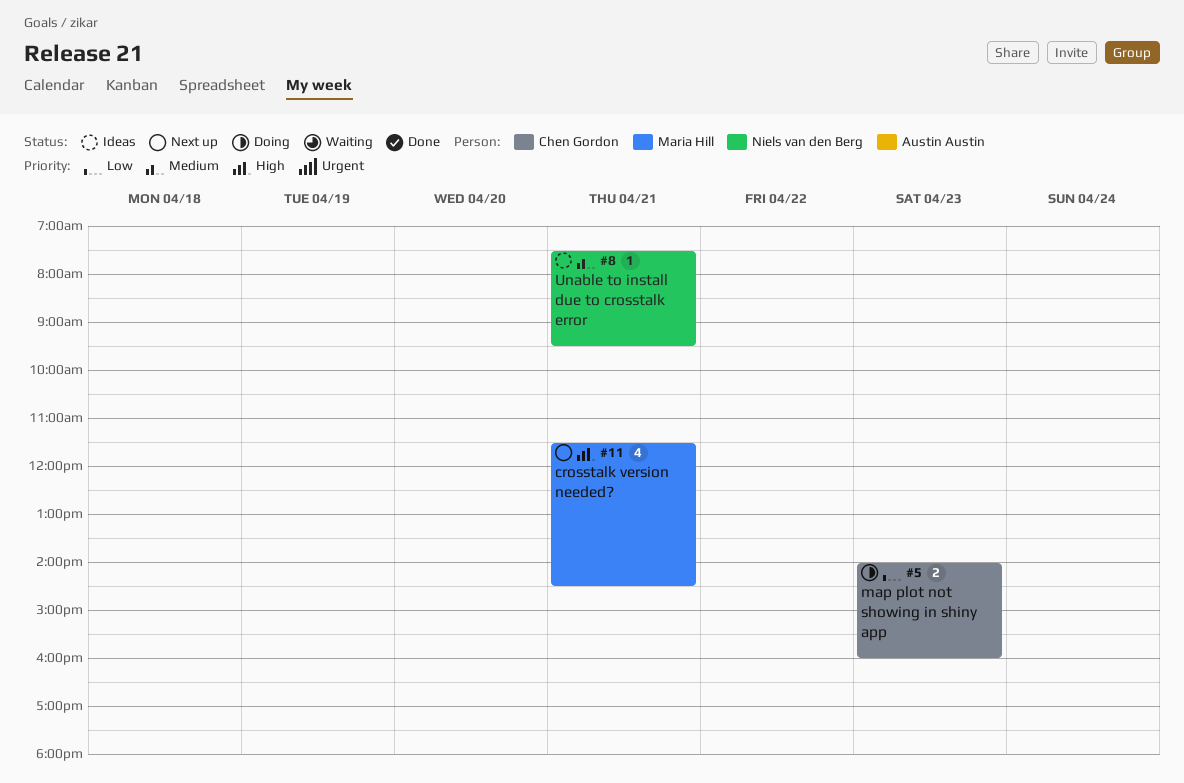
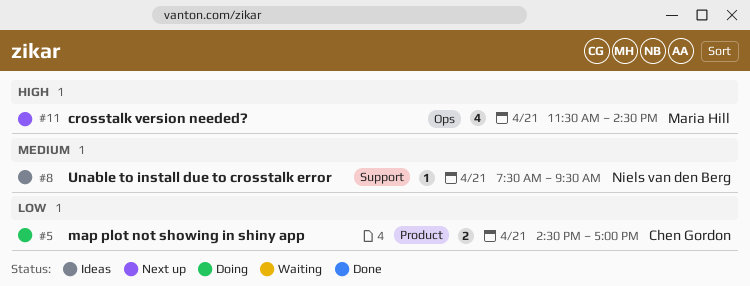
#5, day: Apr 23 -> Apr 21
#5, begins: 14:00 -> 14:30
#5, ends: 16:00 -> 17:00

